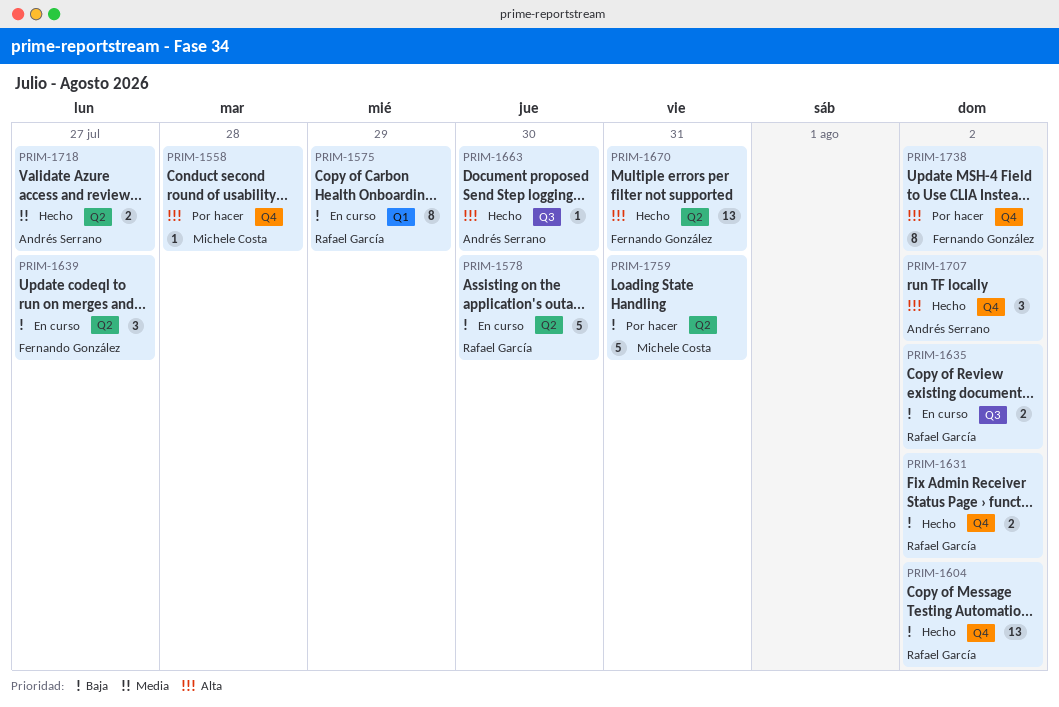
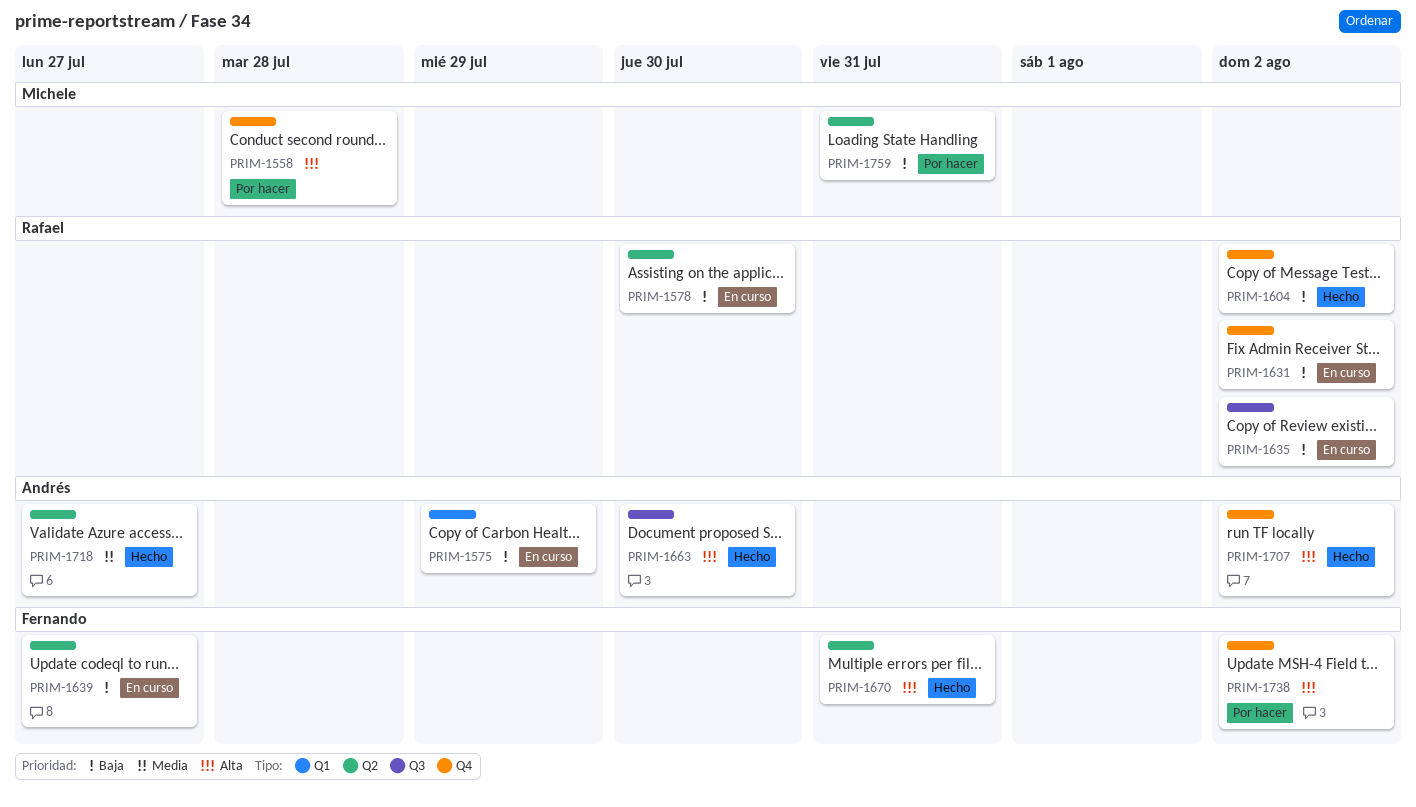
PRIM-1575, owner: Rafael García -> Andrés Serrano
PRIM-1631, status: Hecho -> En curso

